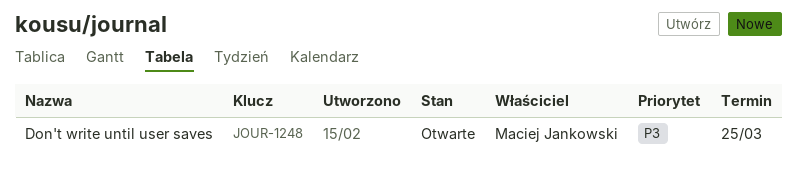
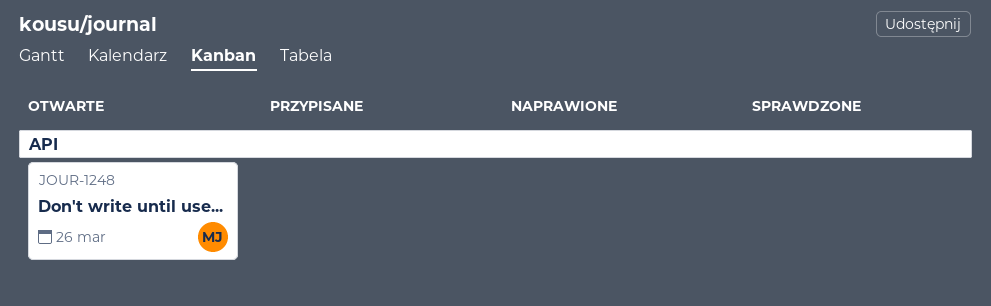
JOUR-1248, due: Mar 25 -> Mar 26

